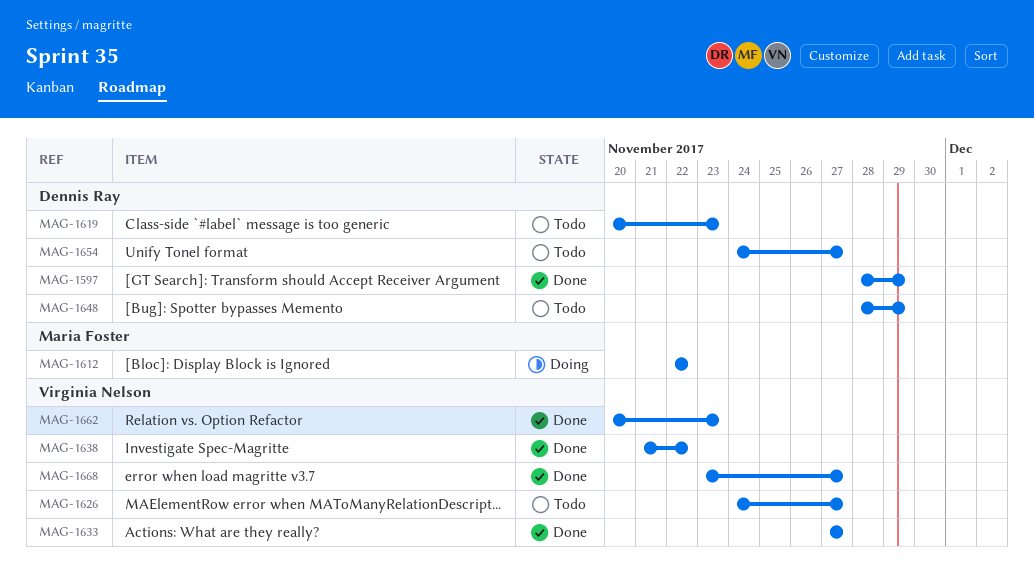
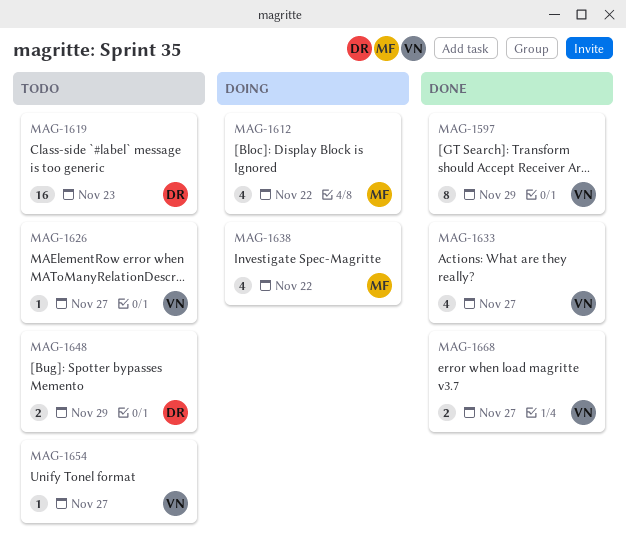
MAG-1597, owner: Dennis Ray -> Virginia Nelson
MAG-1638, status: Done -> Doing
MAG-1638, owner: Virginia Nelson -> Maria Foster
MAG-1654, owner: Dennis Ray -> Virginia Nelson
MAG-1662: present -> none

